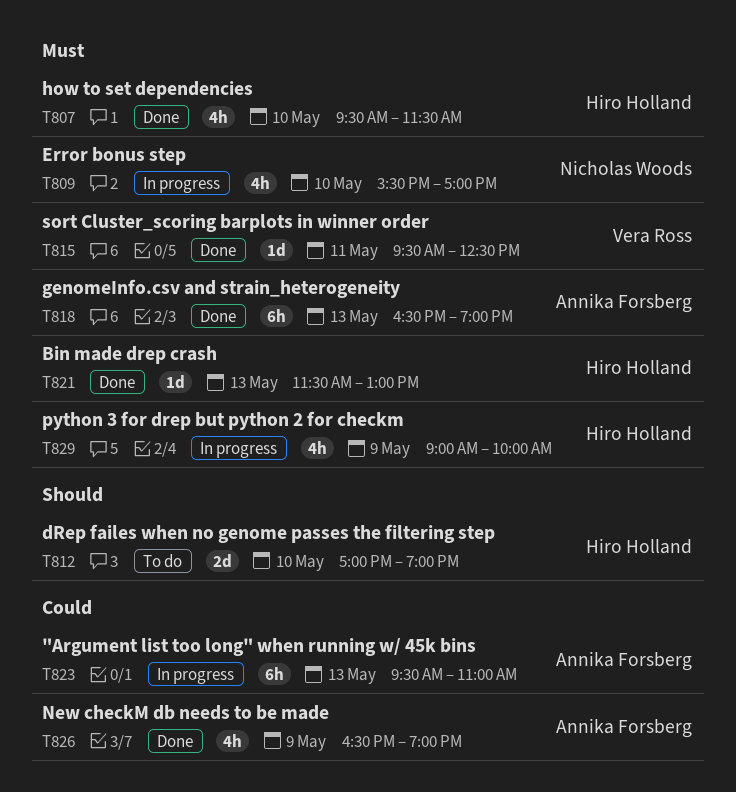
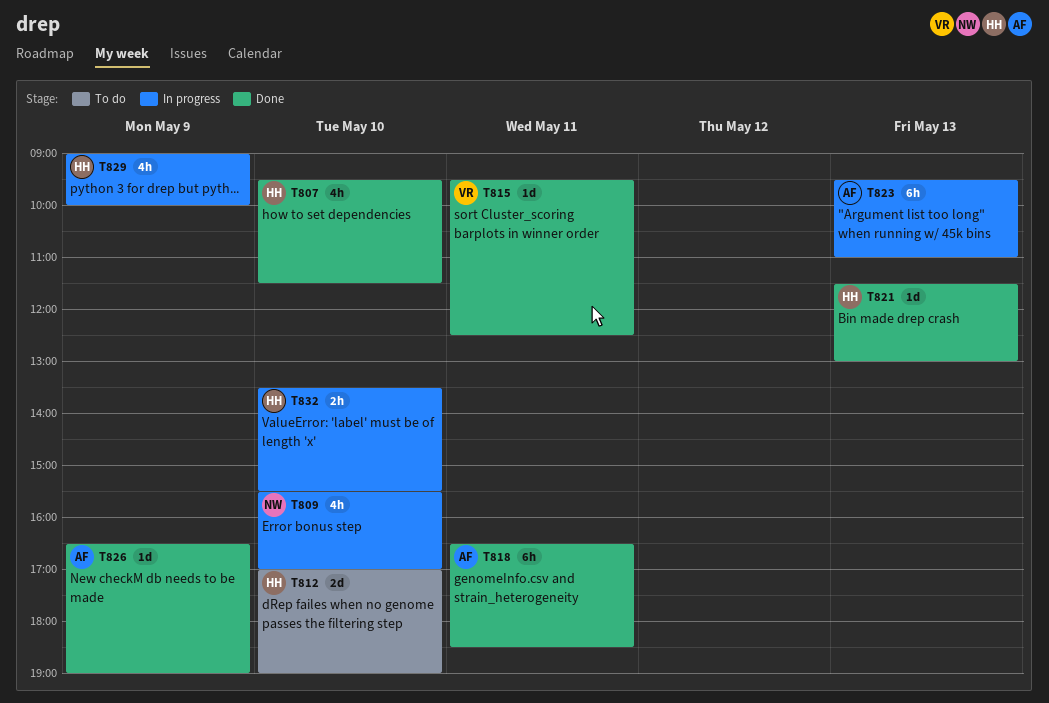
T818, day: May 13 -> May 11
T818, ends: 19:00 -> 18:30
T826, estimate: 4h -> 1d
T832: none -> present

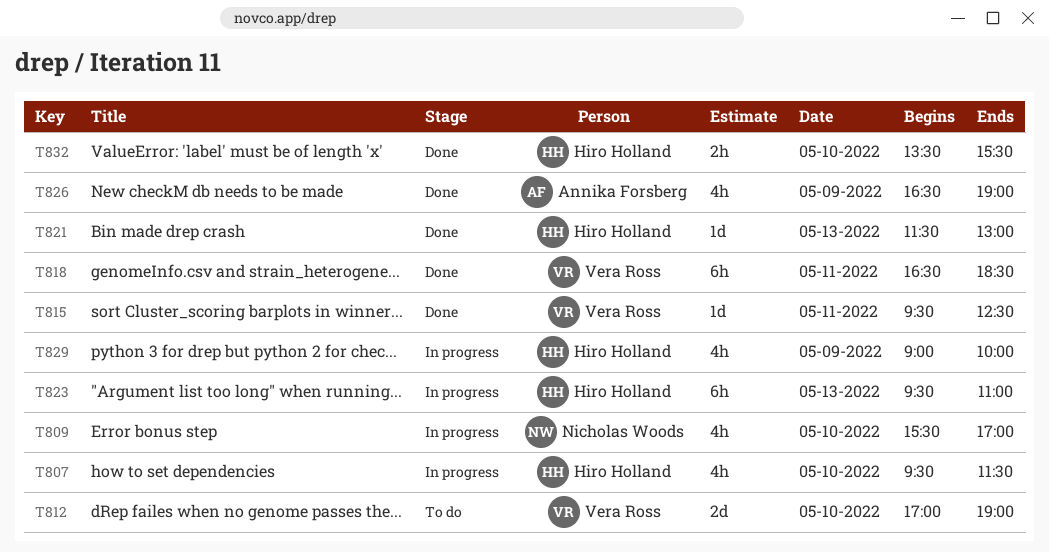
T807, status: Done -> In progress
T812, owner: Hiro Holland -> Vera Ross
T818, owner: Annika Forsberg -> Vera Ross
T823, owner: Annika Forsberg -> Hiro Holland
T826, estimate: 1d -> 4h
T832, status: In progress -> Done

